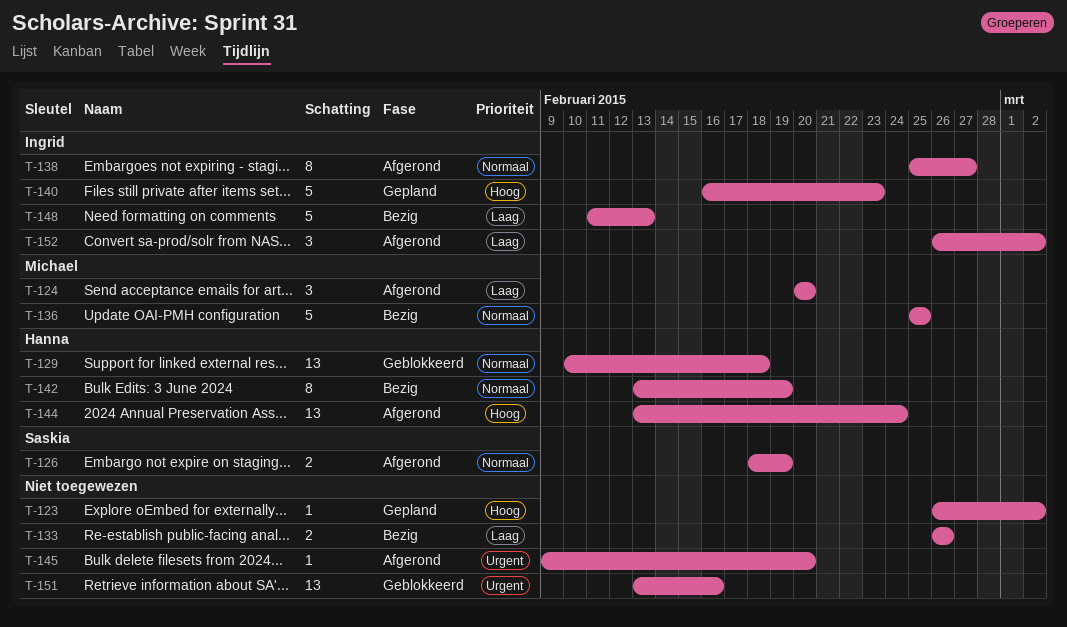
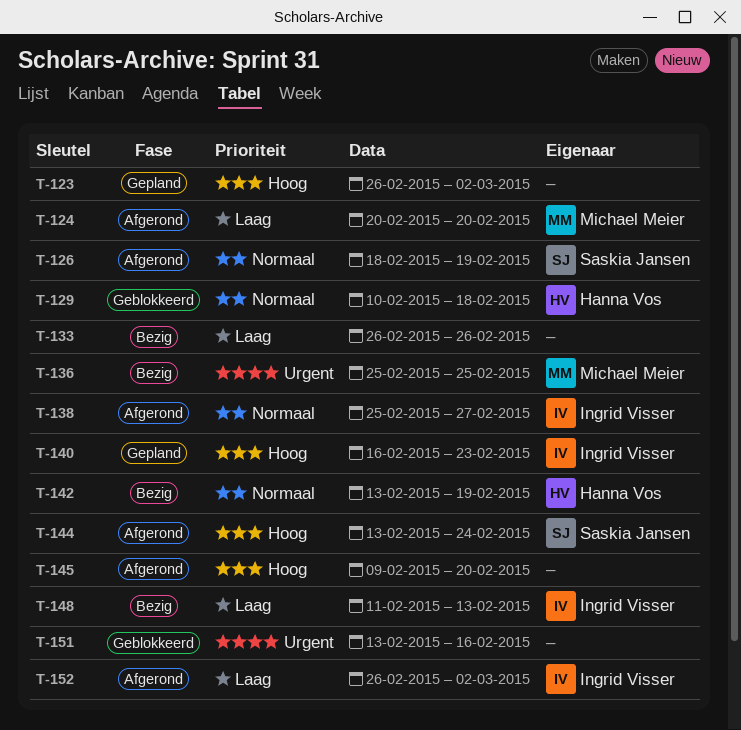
T-136, priority: Normaal -> Urgent
T-144, owner: Hanna Vos -> Saskia Jansen
T-145, priority: Urgent -> Hoog

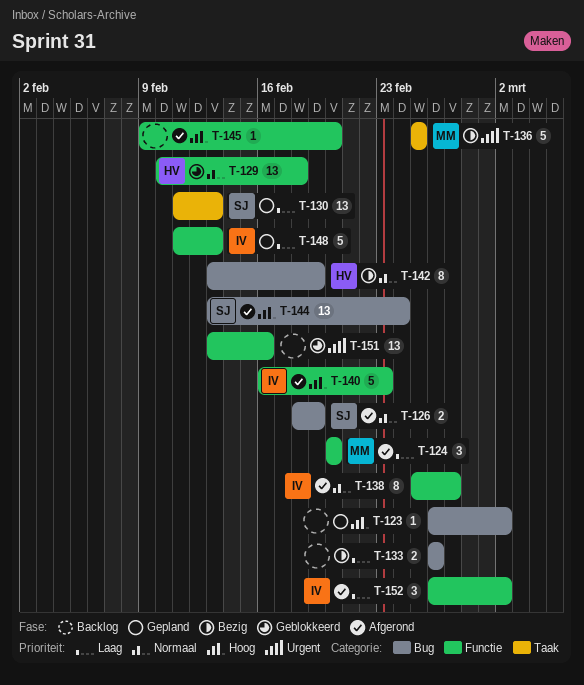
T-130: none -> present
T-140, status: Gepland -> Afgerond
T-148, status: Bezig -> Gepland

